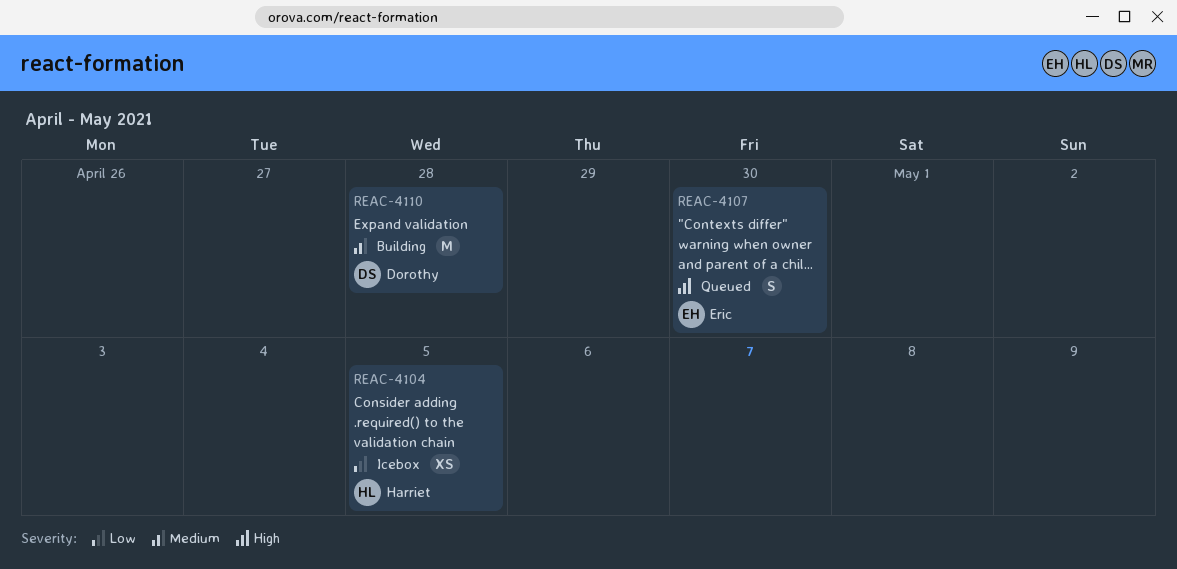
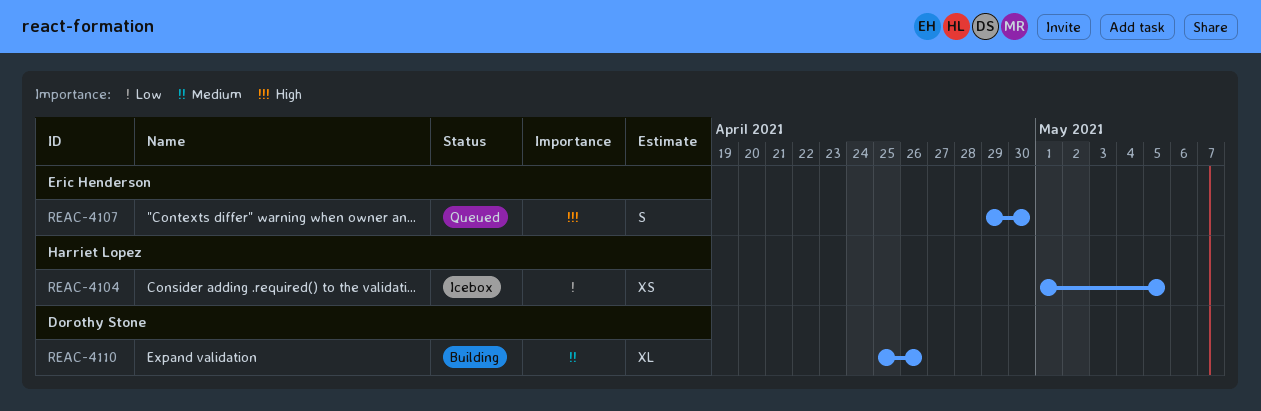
REAC-4110, estimate: M -> XL
REAC-4110, due: Apr 28 -> Apr 26

